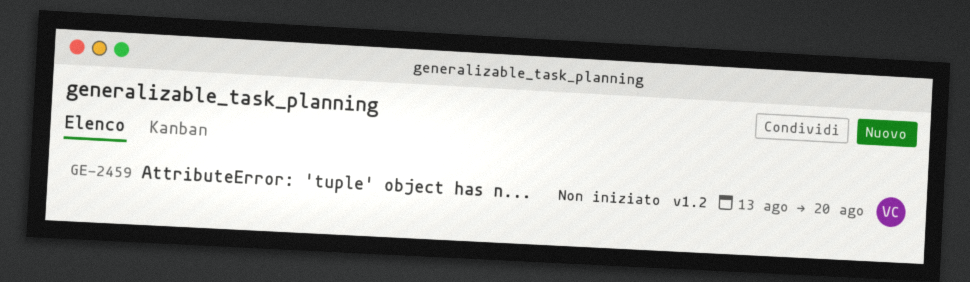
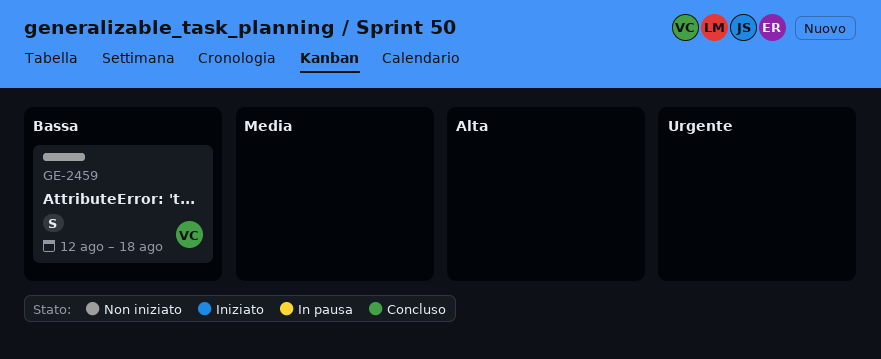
GE-2459, start: Aug 13 -> Aug 12
GE-2459, due: Aug 20 -> Aug 18

